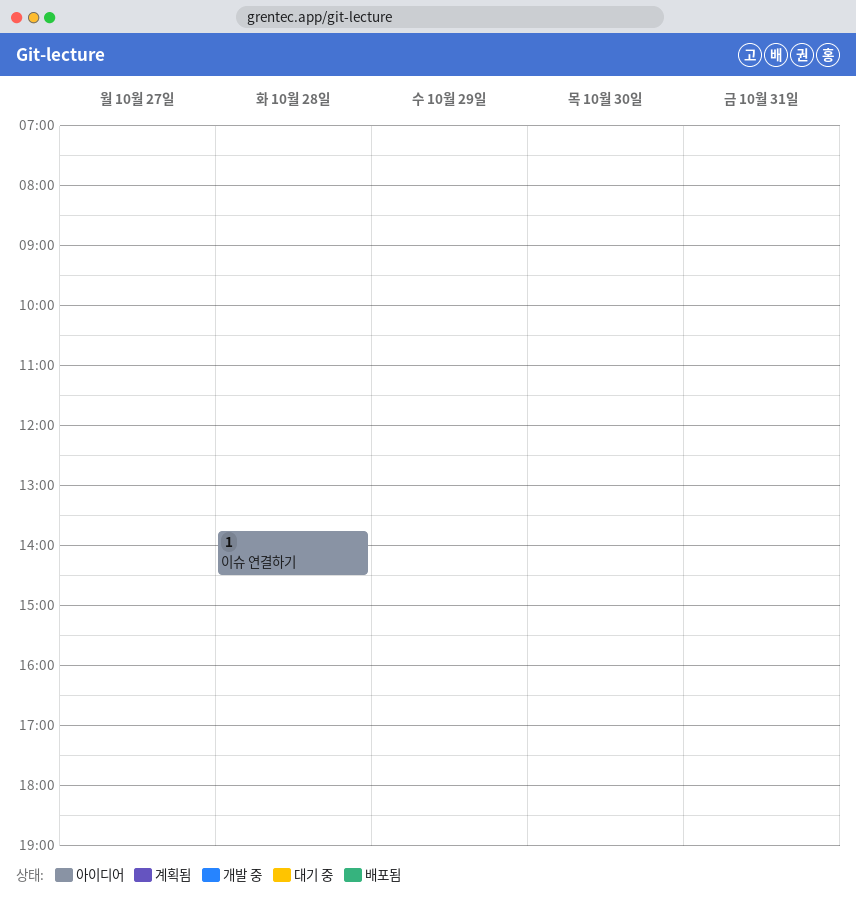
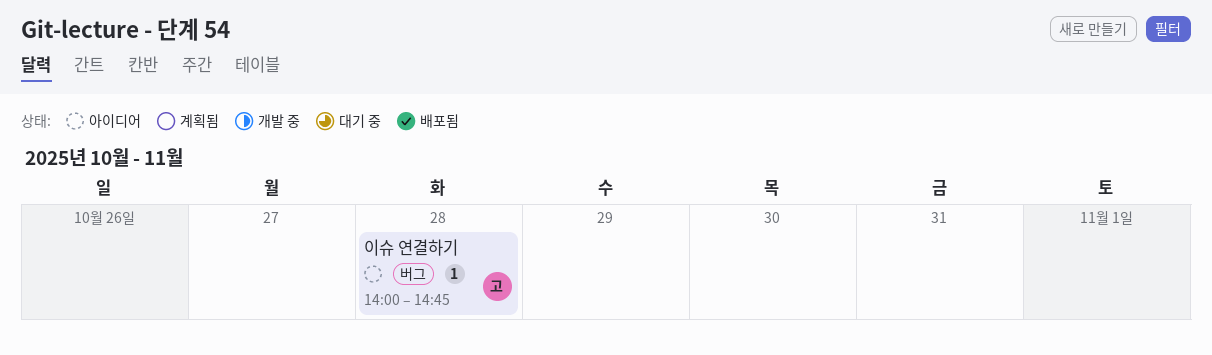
이슈 연결하기, begins: 13:45 -> 14:00
이슈 연결하기, ends: 14:30 -> 14:45

